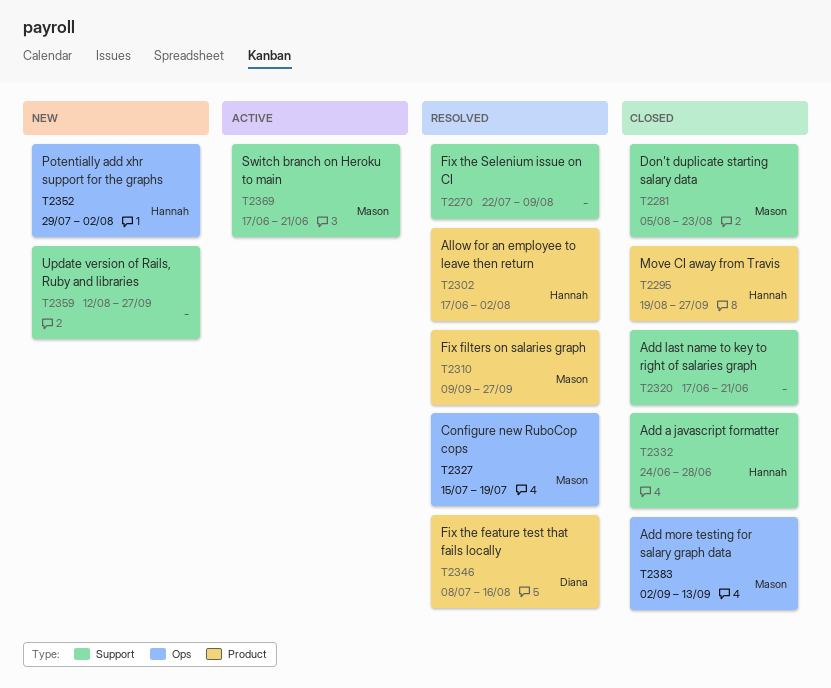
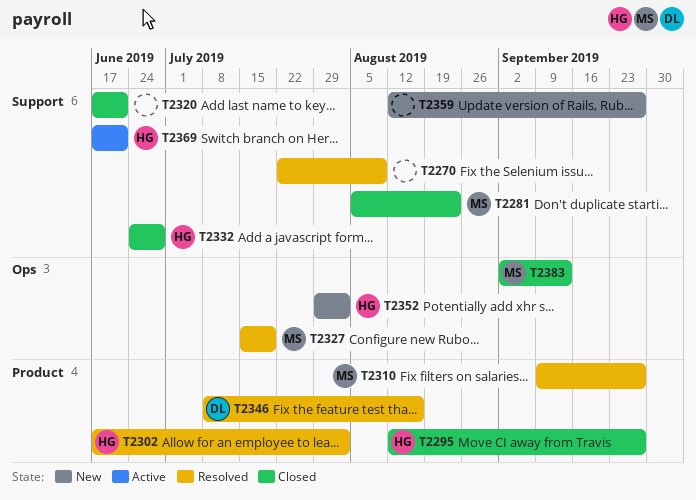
T2295, start: Aug 19 -> Aug 12
T2369, owner: Mason -> Hannah

